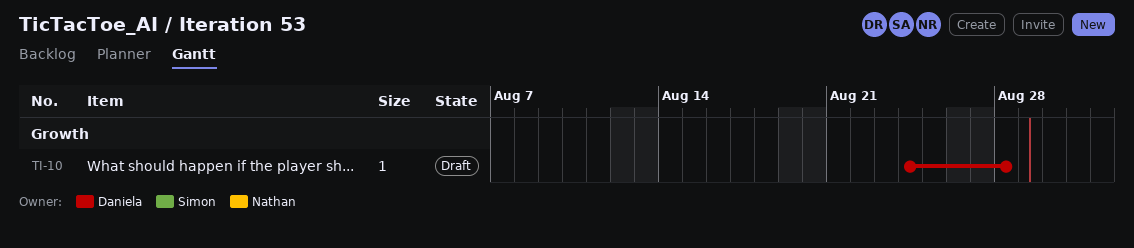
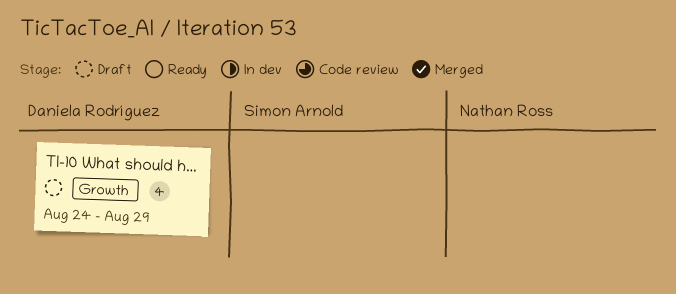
TI-10, estimate: 1 -> 4
TI-10, due: Aug 28 -> Aug 29

